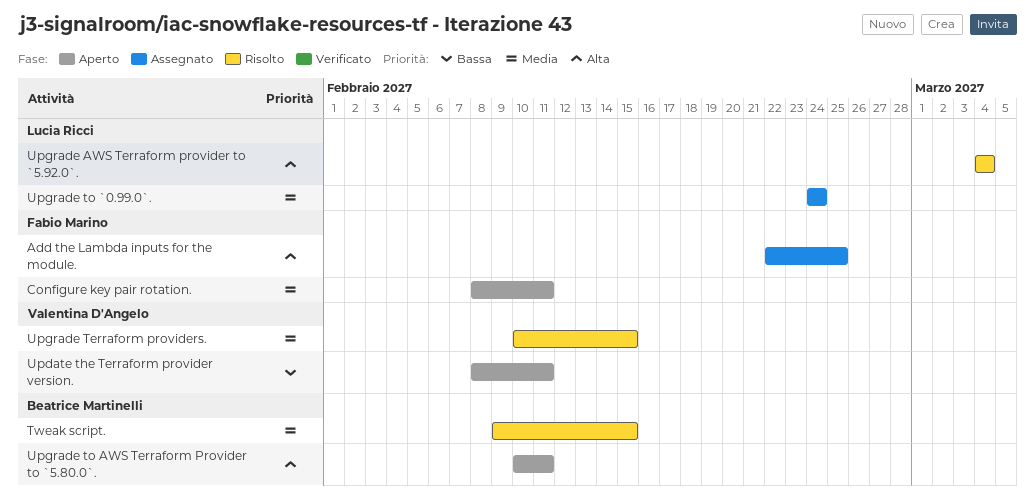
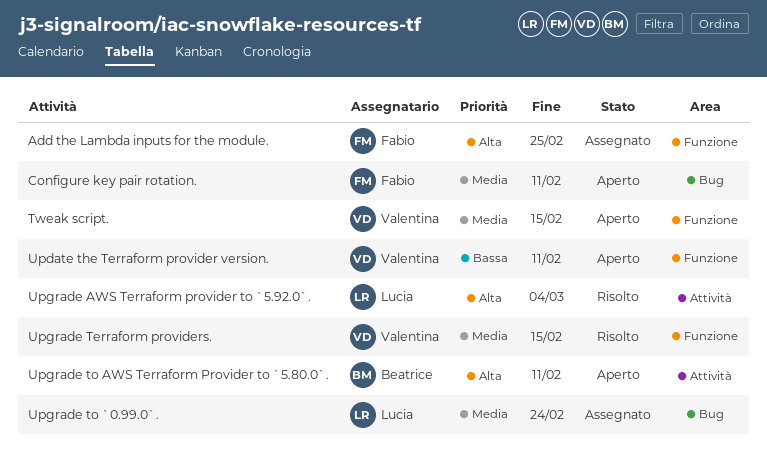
Tweak script., status: Risolto -> Aperto
Tweak script., owner: Beatrice Martinelli -> Valentina D'Angelo

